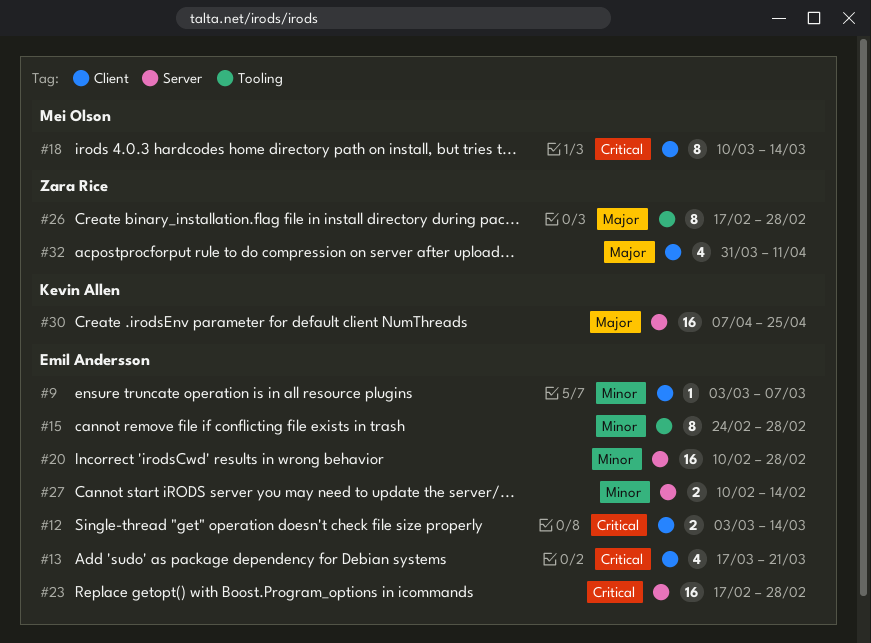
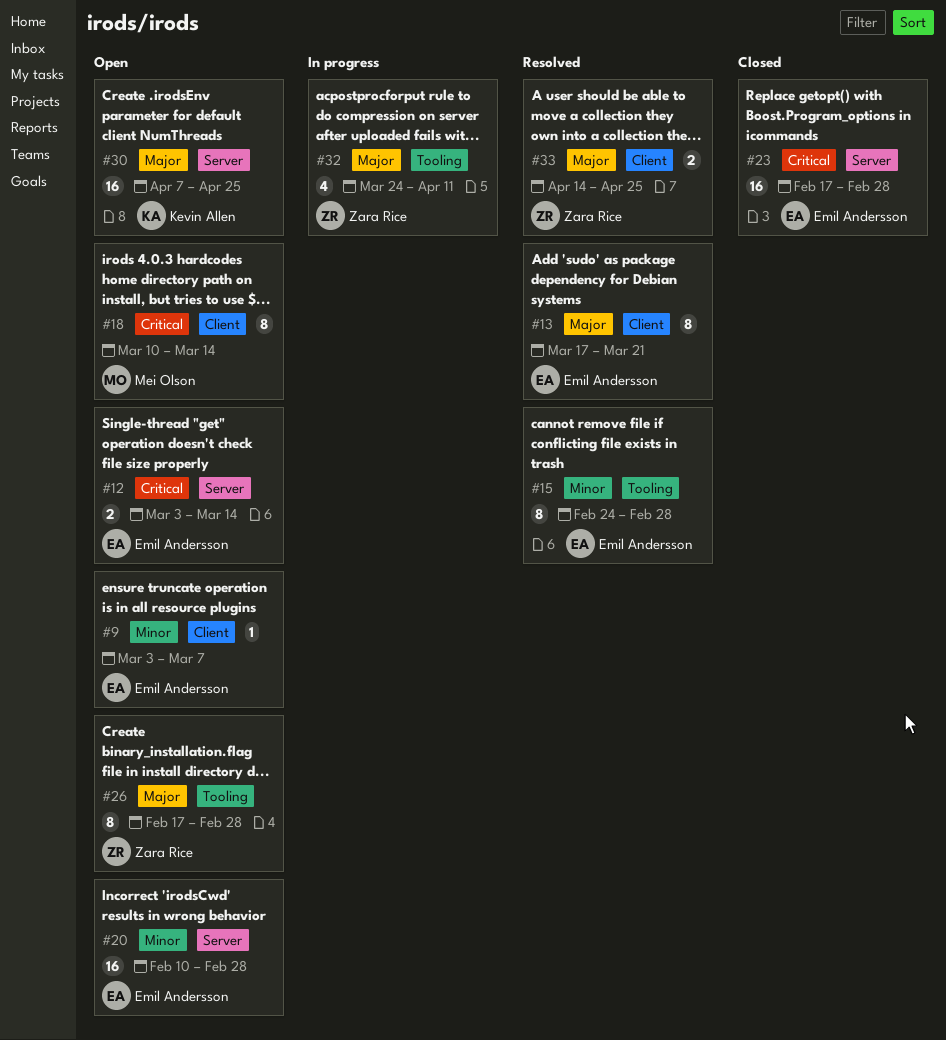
#12, label: Client -> Server
#13, priority: Critical -> Major
#13, estimate: 4 -> 8
#27: present -> none
#32, label: Client -> Tooling
#32, start: Mar 31 -> Mar 24
#33: none -> present

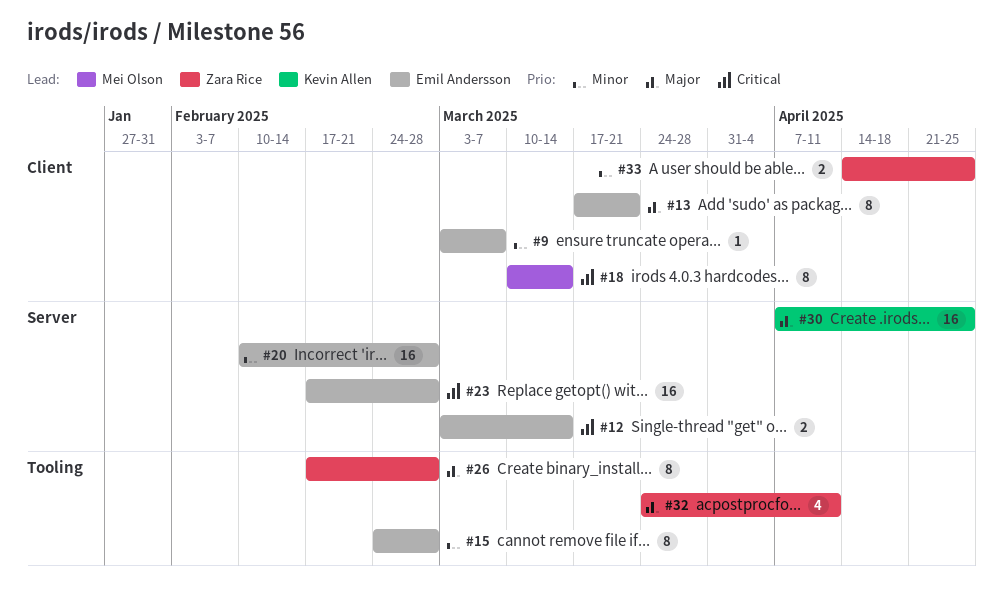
#33, priority: Major -> Minor

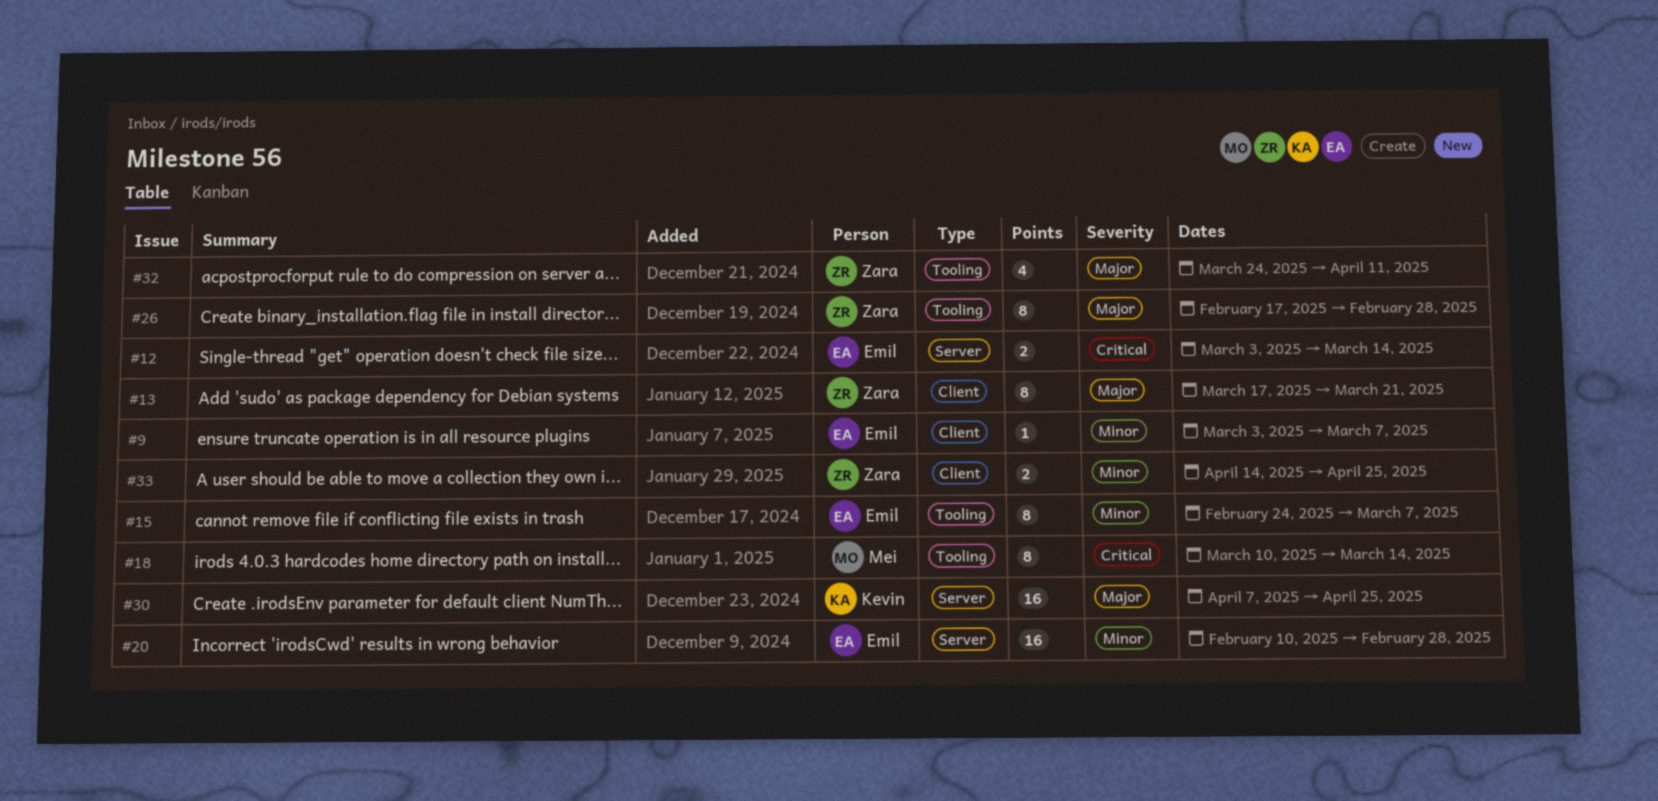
#13, owner: Emil Andersson -> Zara Rice
#15, due: Feb 28 -> Mar 7
#18, label: Client -> Tooling
#23: present -> none

